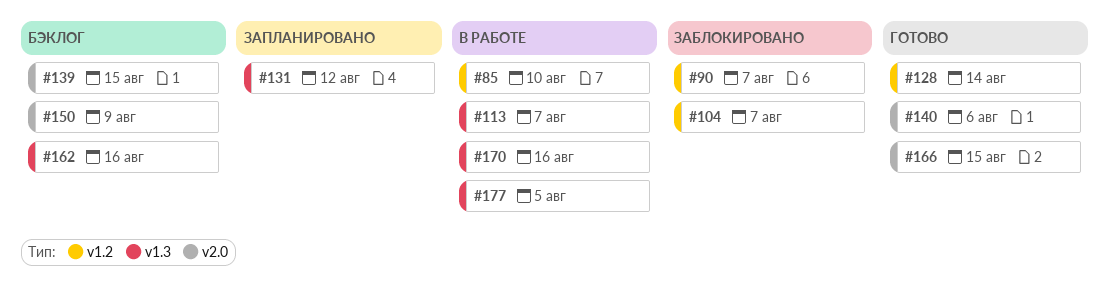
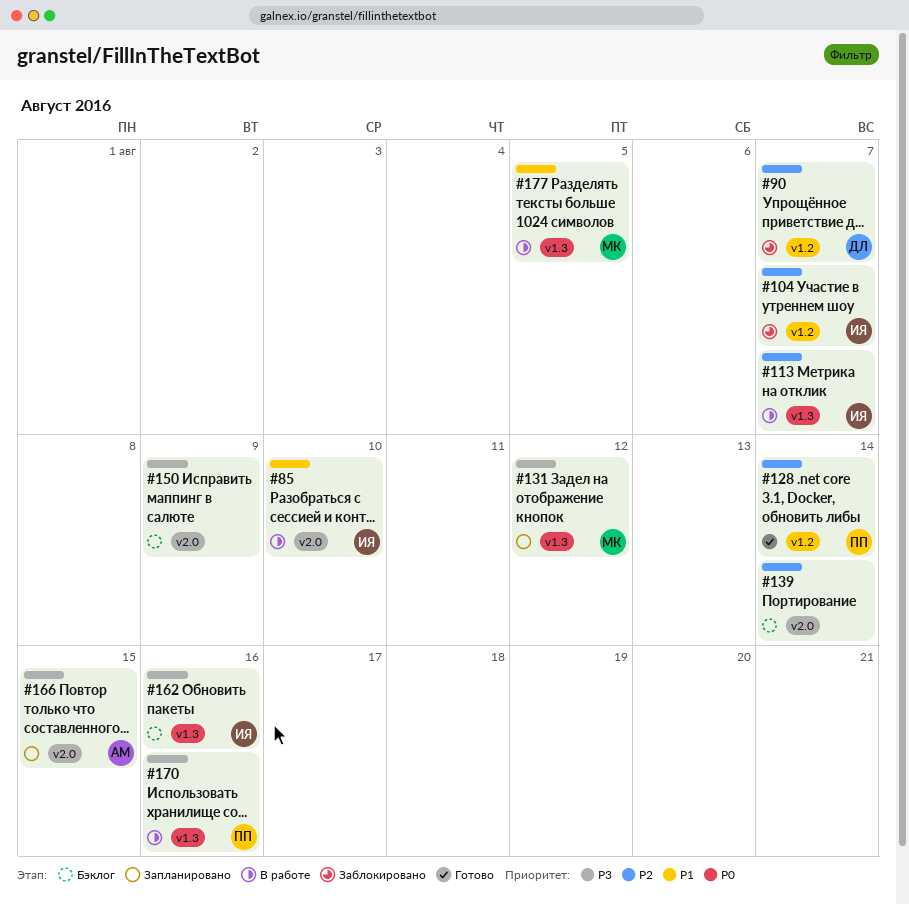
#85, label: v1.2 -> v2.0
#139, due: Aug 15 -> Aug 14
#140: present -> none
#166, status: Готово -> Запланировано

